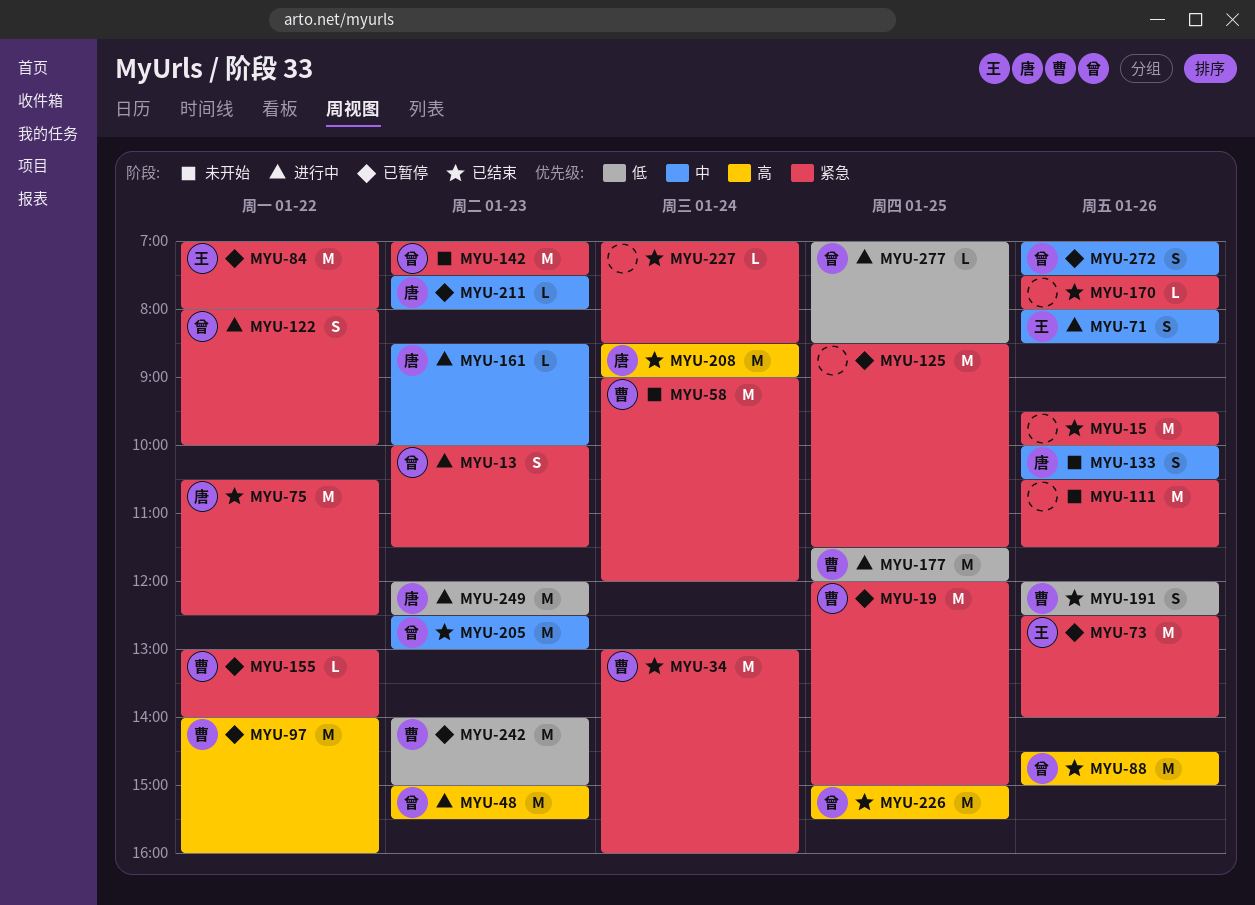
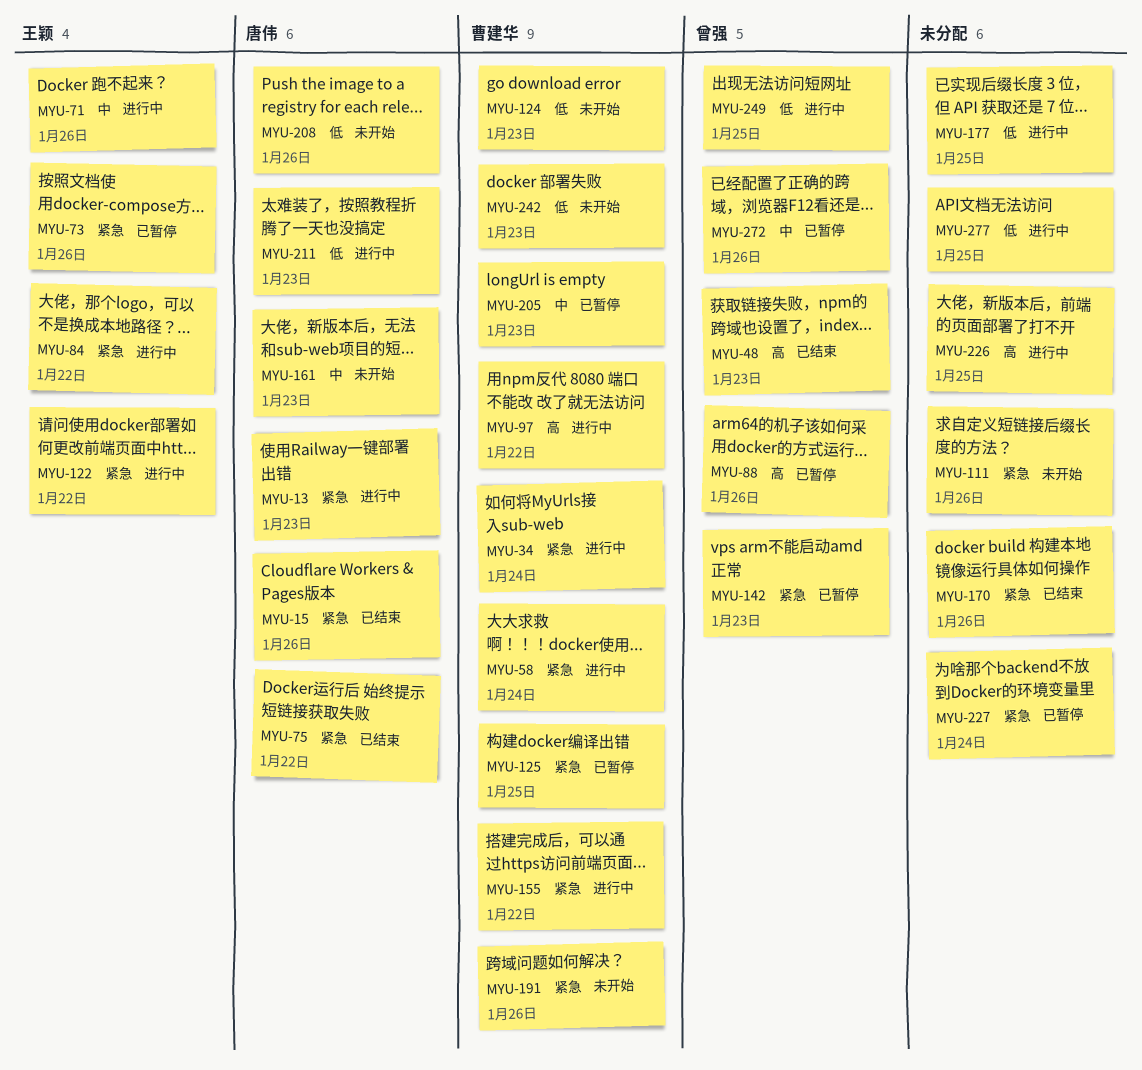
MYU-13, owner: 曾强 -> 唐伟
MYU-15, owner: none -> 唐伟
MYU-19: present -> none
MYU-34, status: 已结束 -> 进行中
MYU-48, status: 进行中 -> 已结束
MYU-58, status: 未开始 -> 进行中
MYU-84, status: 已暂停 -> 进行中
MYU-88, status: 已结束 -> 已暂停
MYU-97, status: 已暂停 -> 进行中
MYU-122, owner: 曾强 -> 王颖
MYU-124: none -> present
MYU-125, owner: none -> 曹建华
MYU-133: present -> none
MYU-142, status: 未开始 -> 已暂停
MYU-155, status: 已暂停 -> 进行中
MYU-161, status: 进行中 -> 未开始
MYU-177, owner: 曹建华 -> none
MYU-191, status: 已结束 -> 未开始
MYU-191, priority: 低 -> 紧急
MYU-205, status: 已结束 -> 已暂停
MYU-205, owner: 曾强 -> 曹建华
MYU-208, status: 已结束 -> 未开始
MYU-208, priority: 高 -> 低
MYU-208, day: Jan 24 -> Jan 26
MYU-211, status: 已暂停 -> 进行中
MYU-211, priority: 中 -> 低
MYU-226, status: 已结束 -> 进行中
MYU-226, owner: 曾强 -> none
MYU-227, status: 已结束 -> 已暂停
MYU-242, status: 已暂停 -> 未开始
MYU-249, owner: 唐伟 -> 曾强
MYU-249, day: Jan 23 -> Jan 25
MYU-277, owner: 曾强 -> none

